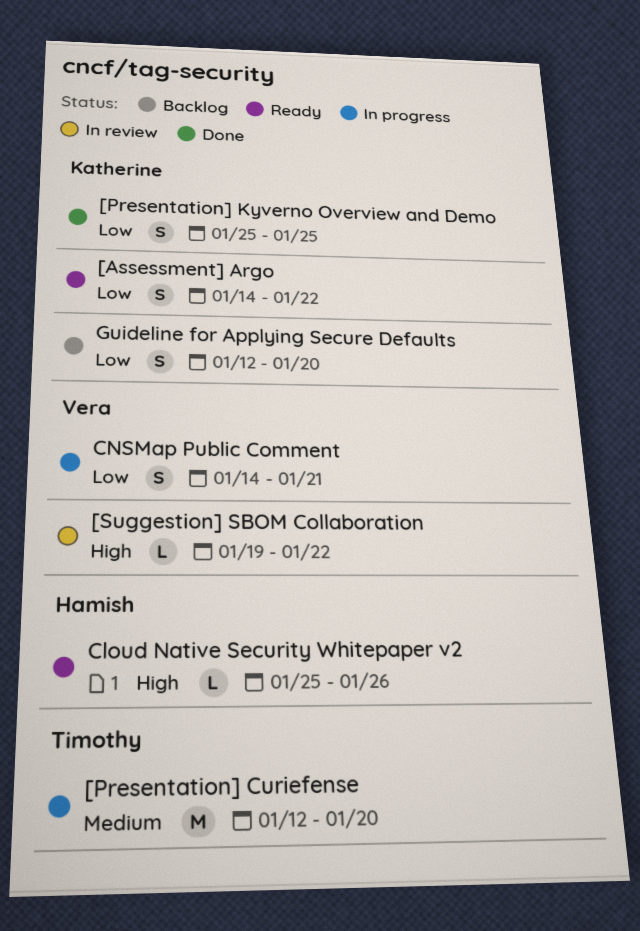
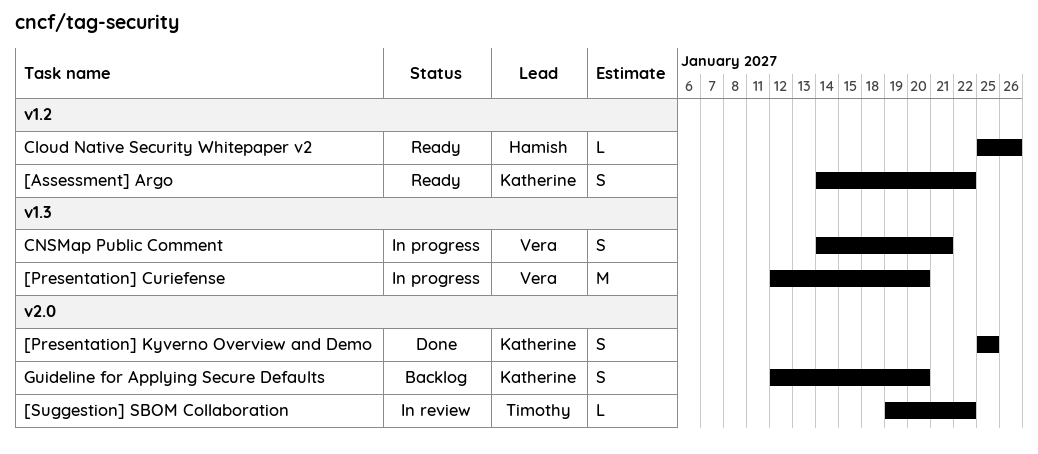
[Presentation] Curiefense, owner: Timothy -> Vera
[Suggestion] SBOM Collaboration, owner: Vera -> Timothy

